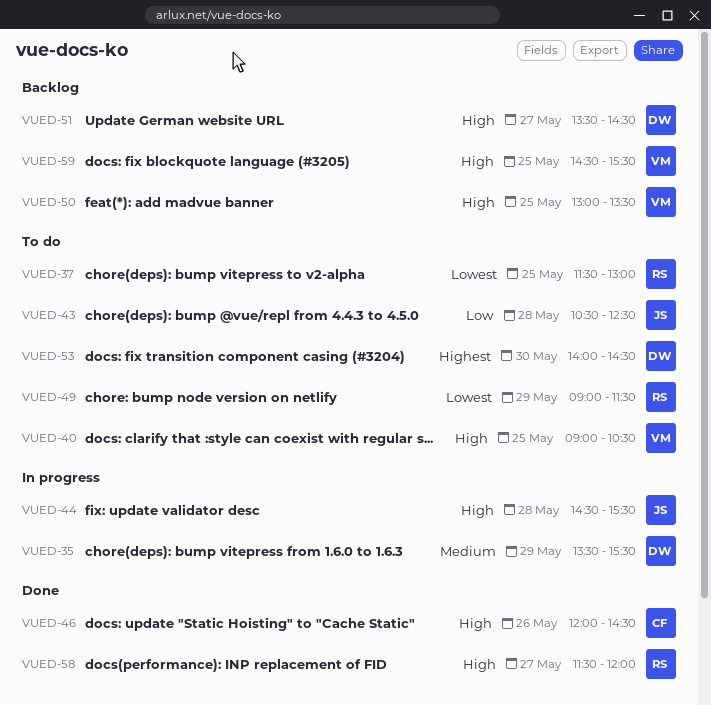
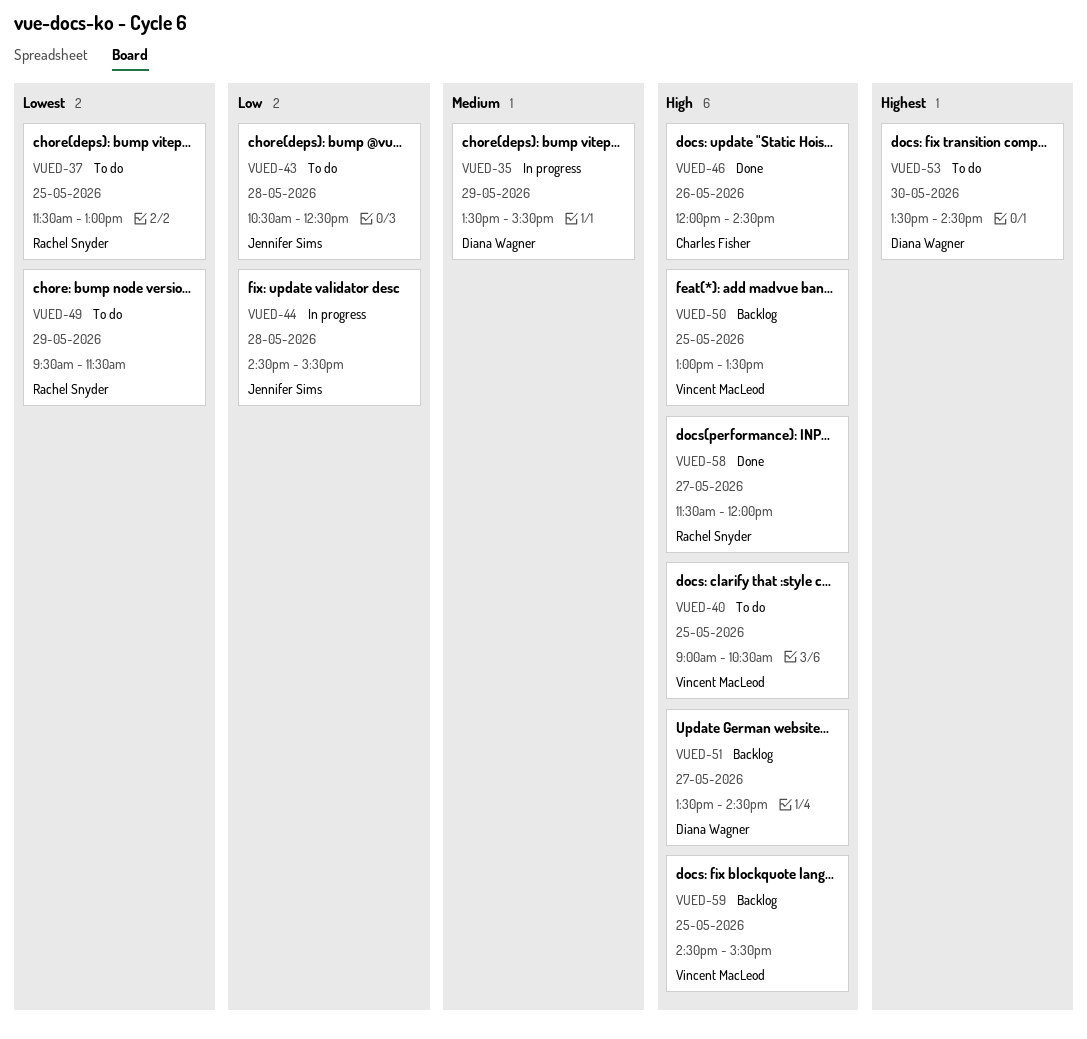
VUED-44, priority: High -> Low
VUED-49, begins: 09:00 -> 09:30
VUED-53, begins: 14:00 -> 13:30

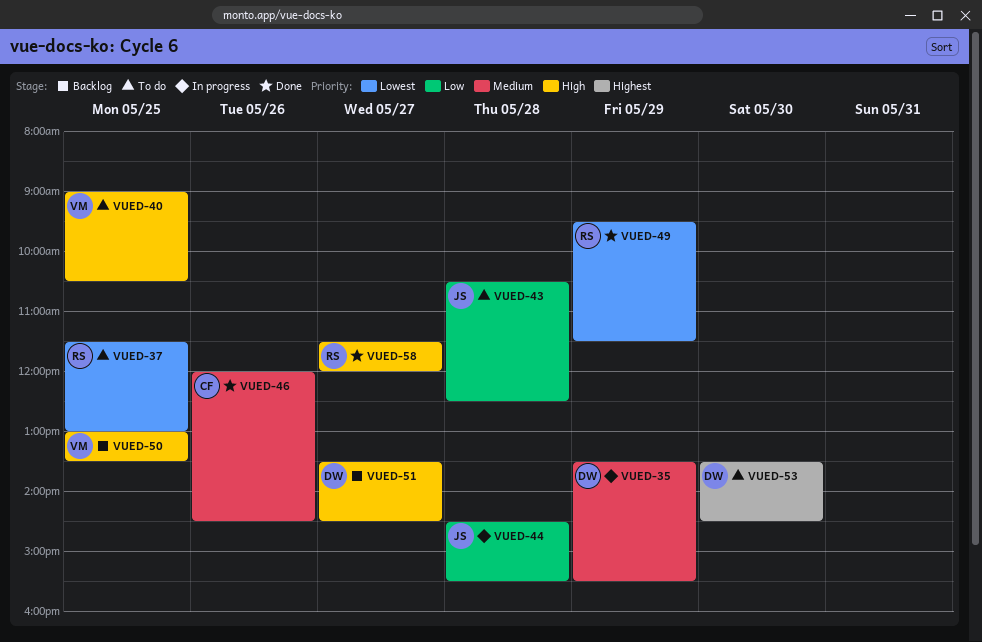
VUED-46, priority: High -> Medium
VUED-49, status: To do -> Done
VUED-59: present -> none

